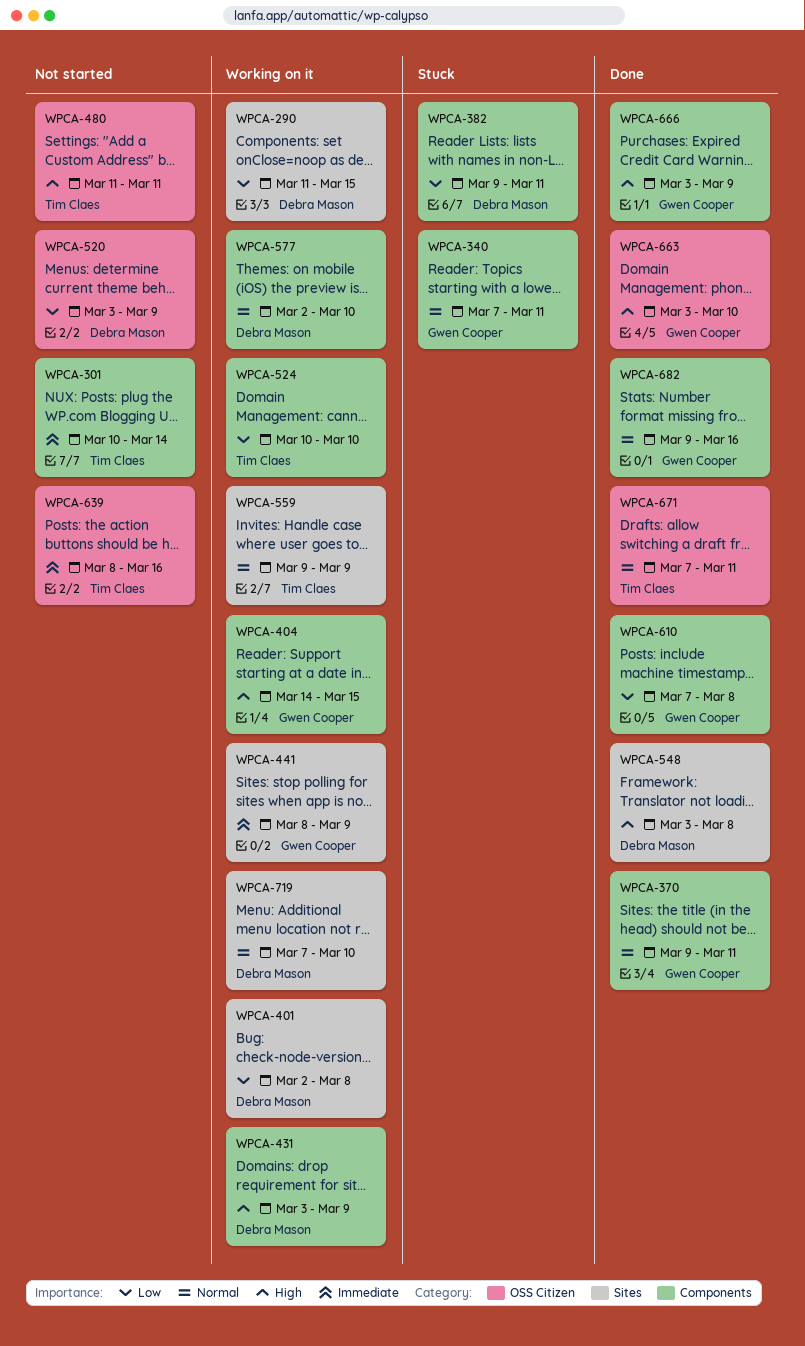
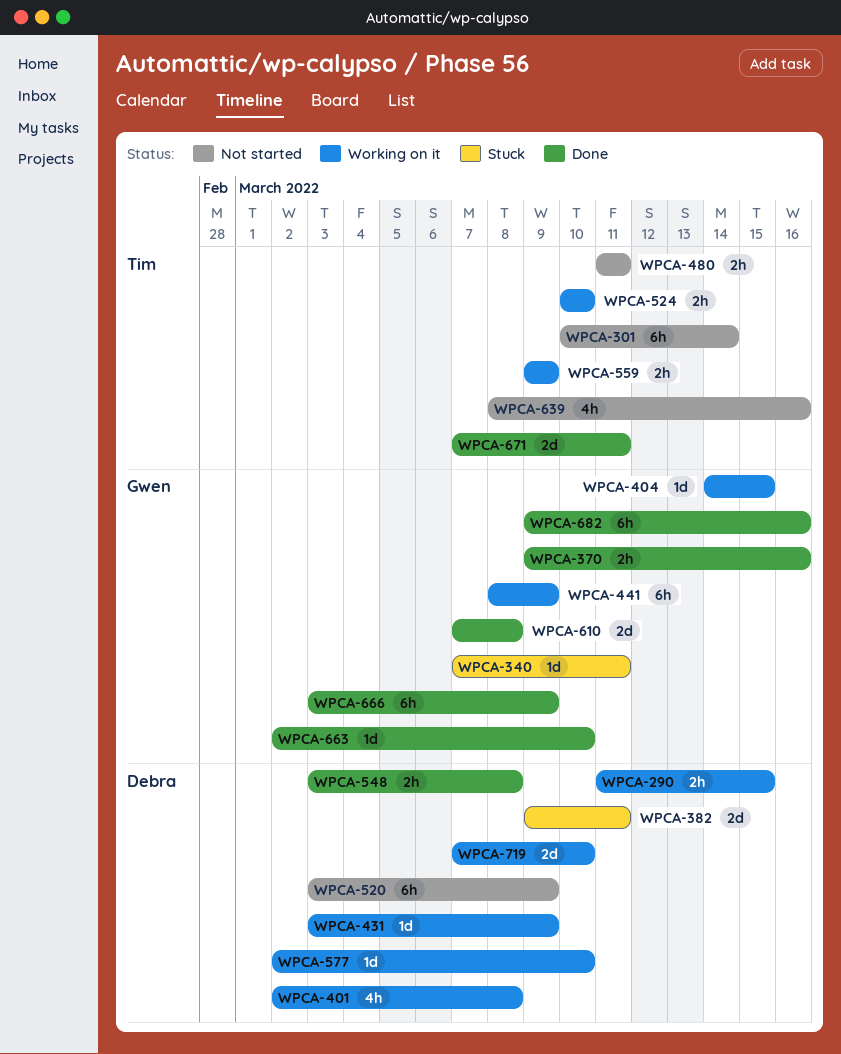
WPCA-370, due: Mar 11 -> Mar 16
WPCA-663, start: Mar 3 -> Mar 2

